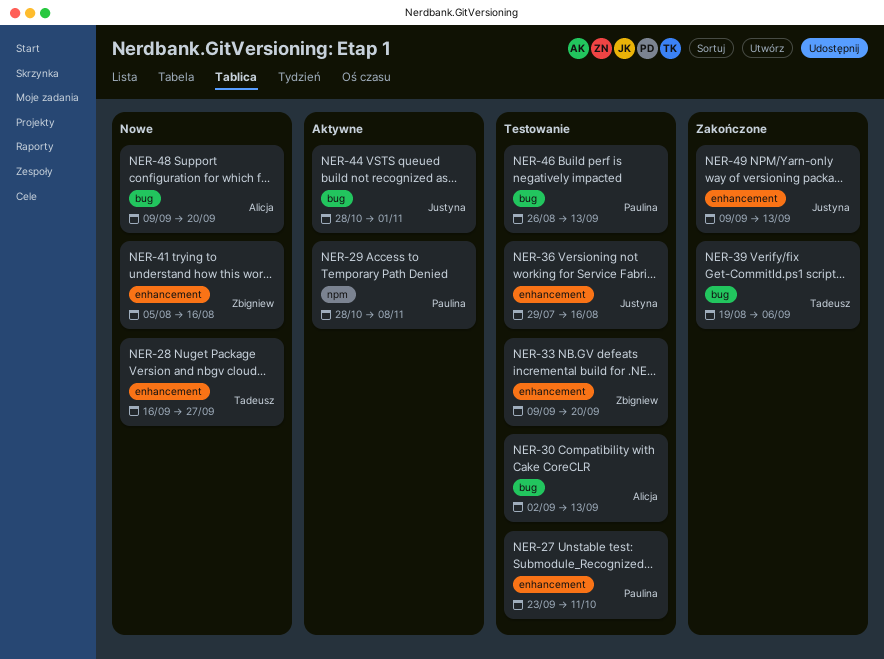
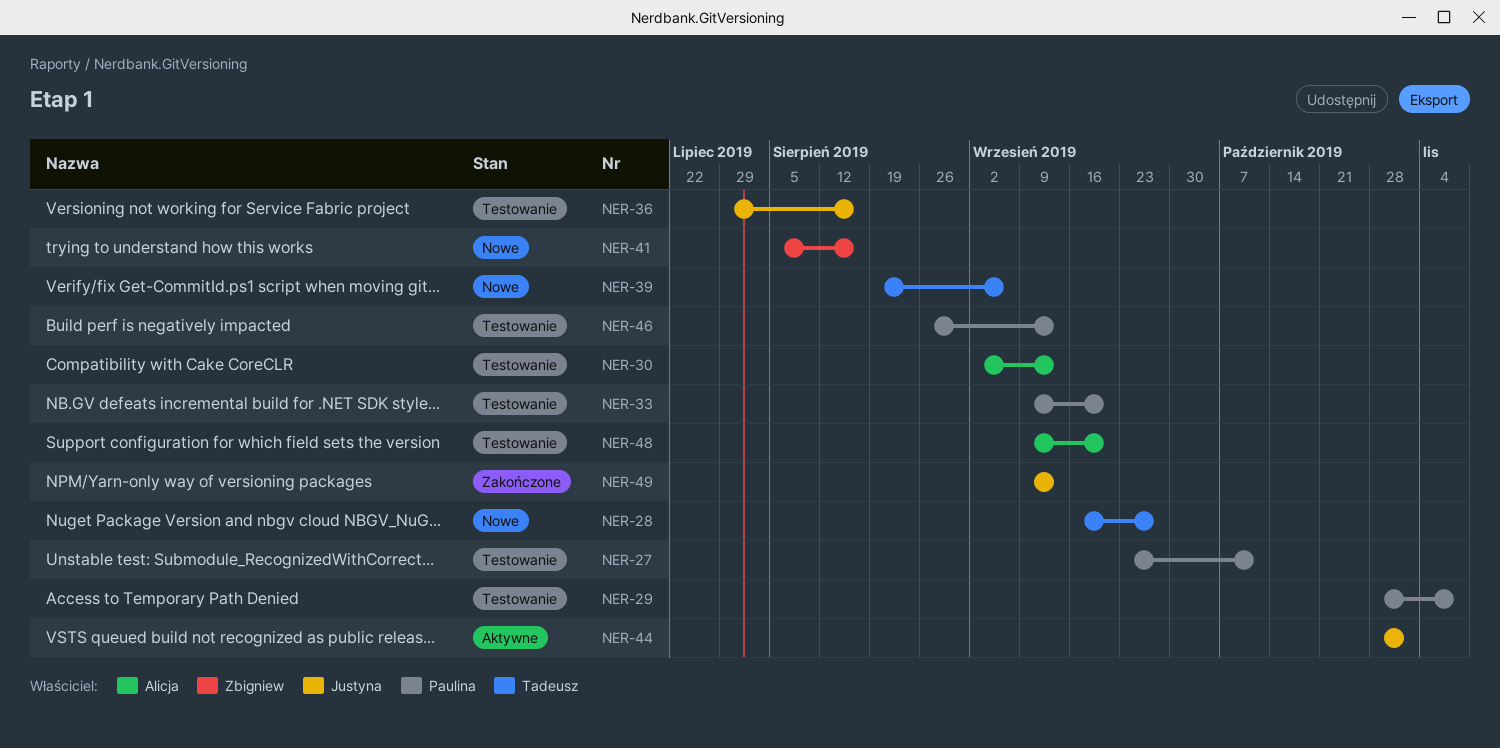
NER-29, status: Aktywne -> Testowanie
NER-33, owner: Zbigniew -> Paulina
NER-39, status: Zakończone -> Nowe
NER-48, status: Nowe -> Testowanie

